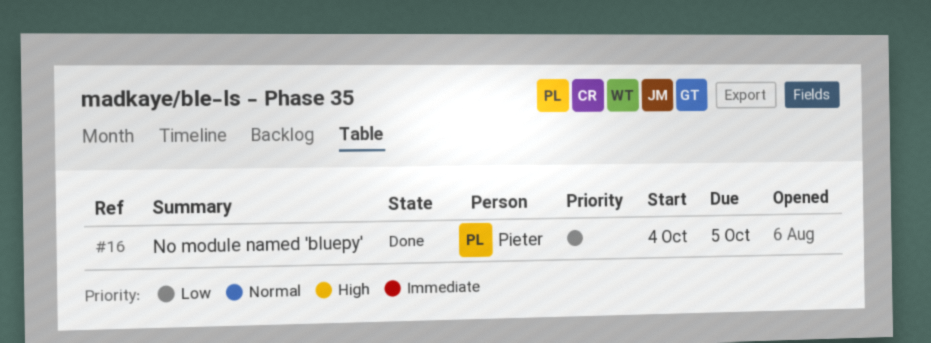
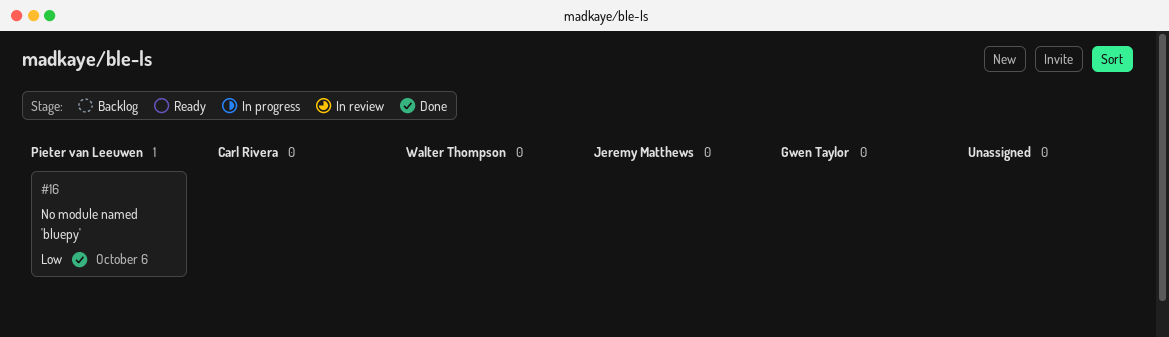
#16, due: Oct 5 -> Oct 6

